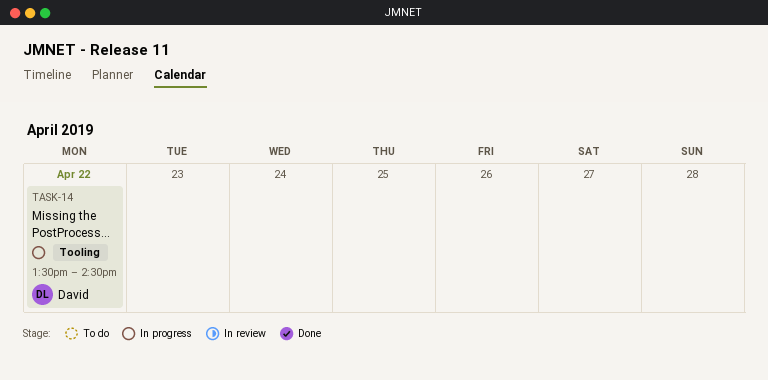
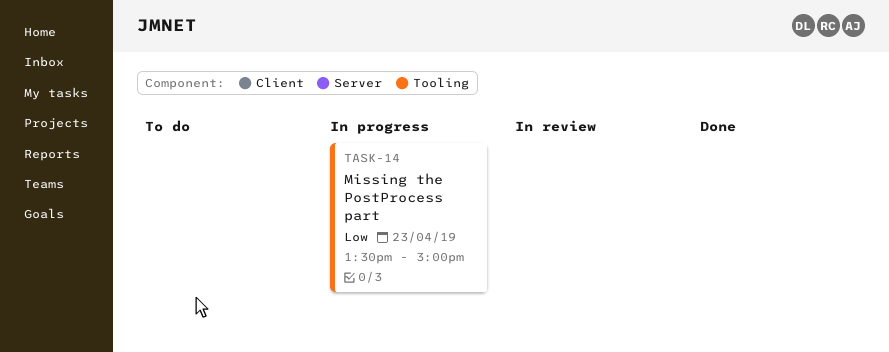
TASK-14, day: Apr 22 -> Apr 23
TASK-14, ends: 14:30 -> 15:00

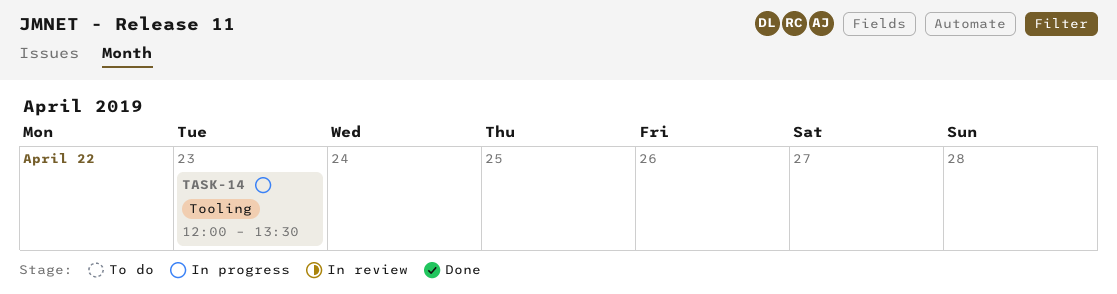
TASK-14, begins: 13:30 -> 12:00
TASK-14, ends: 15:00 -> 13:30

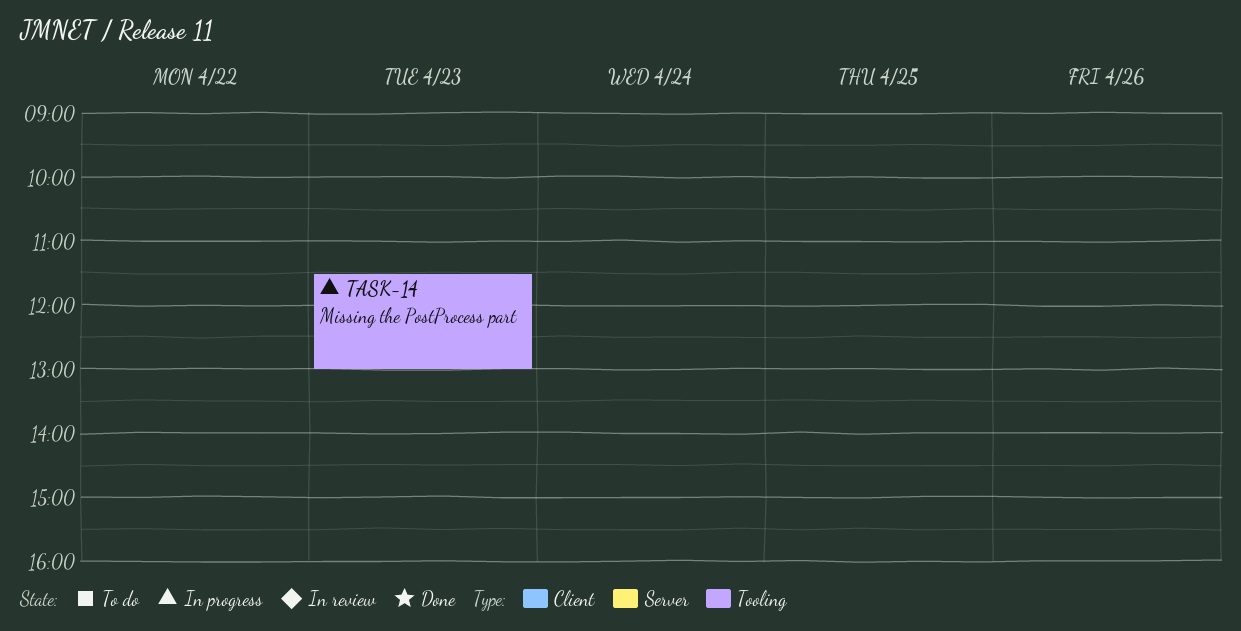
TASK-14, begins: 12:00 -> 11:30
TASK-14, ends: 13:30 -> 13:00

